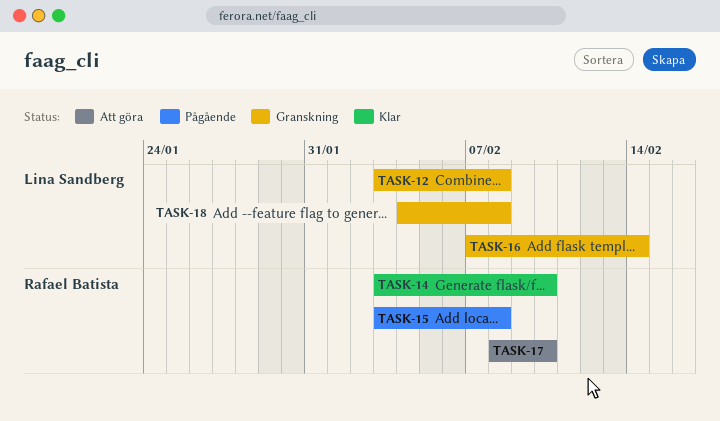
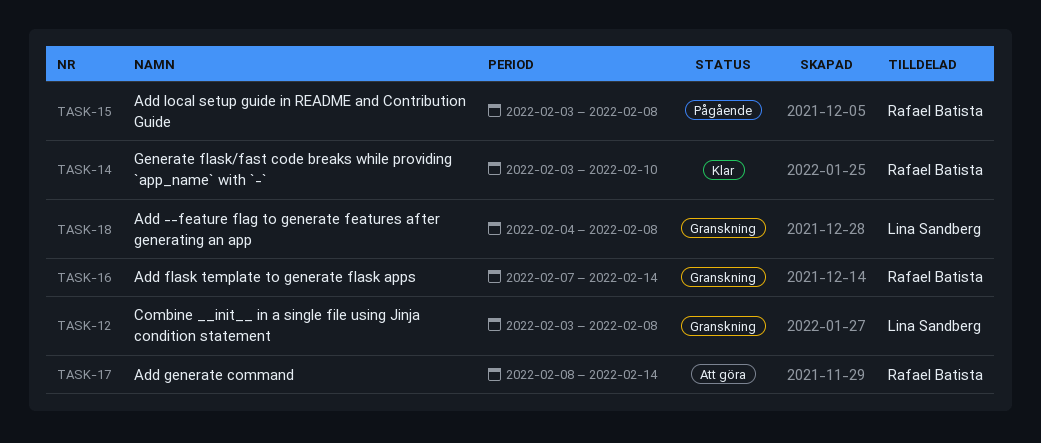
TASK-16, owner: Lina Sandberg -> Rafael Batista
TASK-17, due: Feb 10 -> Feb 14

